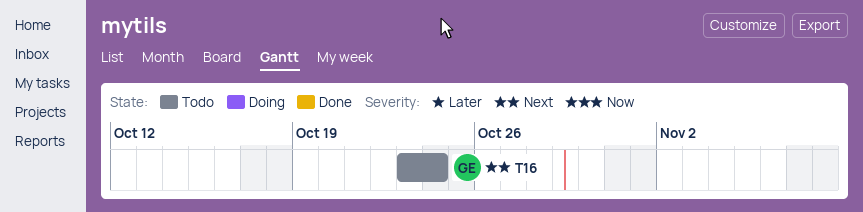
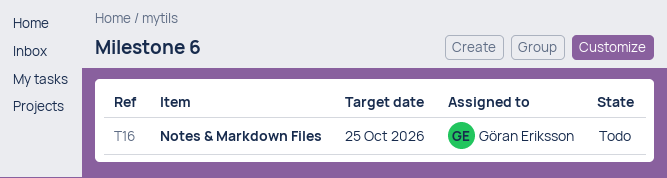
T16, due: Oct 24 -> Oct 25

